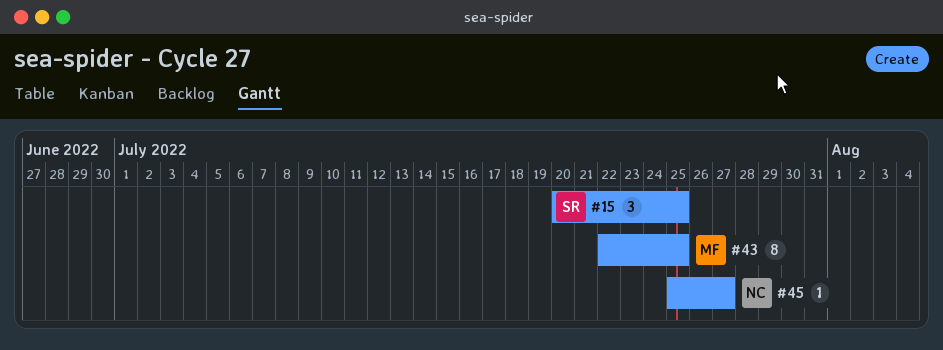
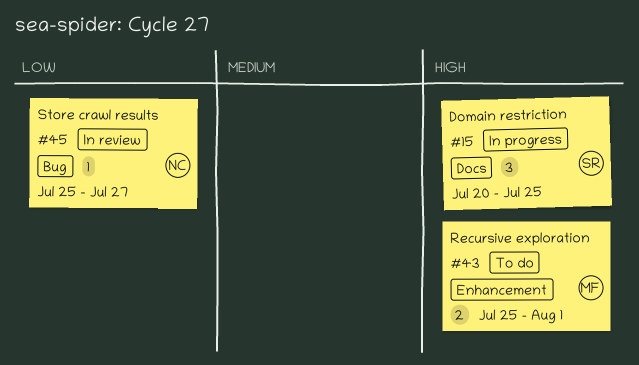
#43, estimate: 8 -> 2
#43, start: Jul 22 -> Jul 25
#43, due: Jul 25 -> Aug 1

